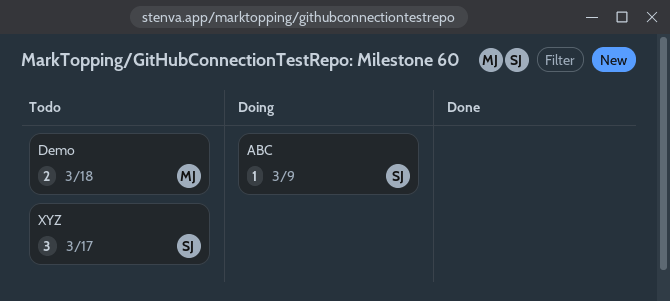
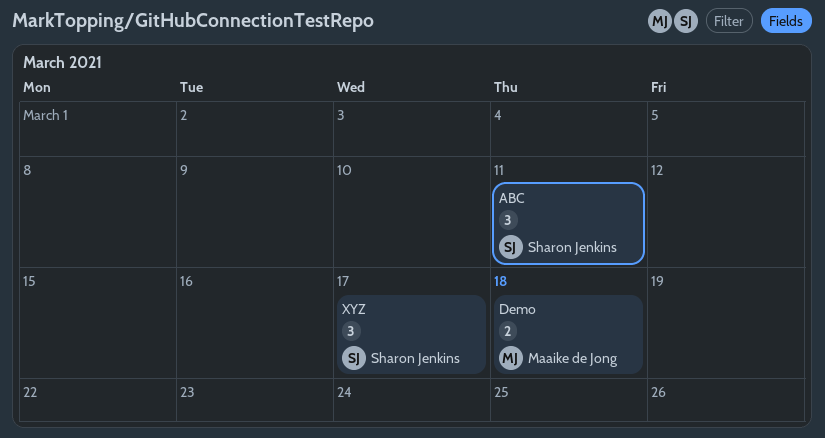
ABC, estimate: 1 -> 3
ABC, due: Mar 9 -> Mar 11

